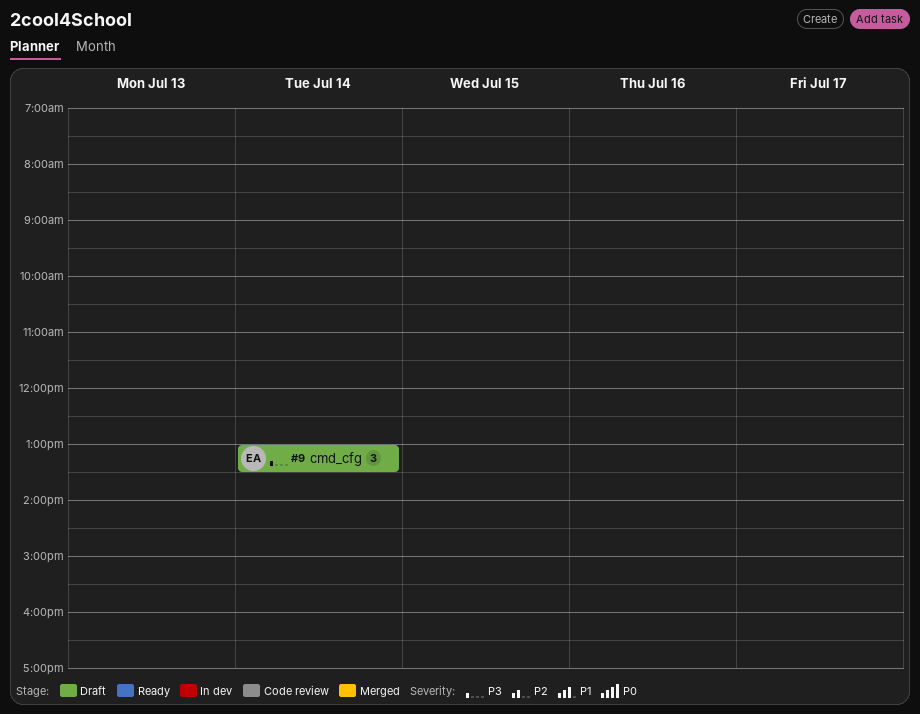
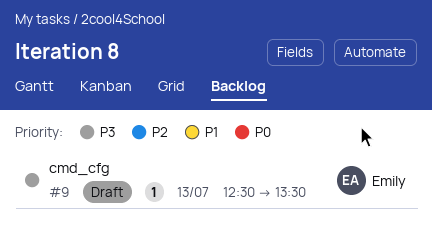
#9, estimate: 3 -> 1
#9, day: Jul 14 -> Jul 13
#9, begins: 13:00 -> 12:30

